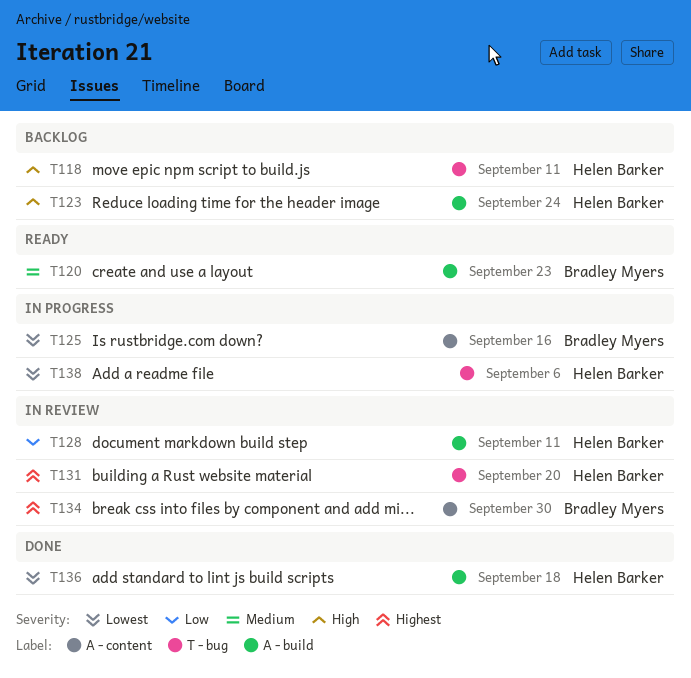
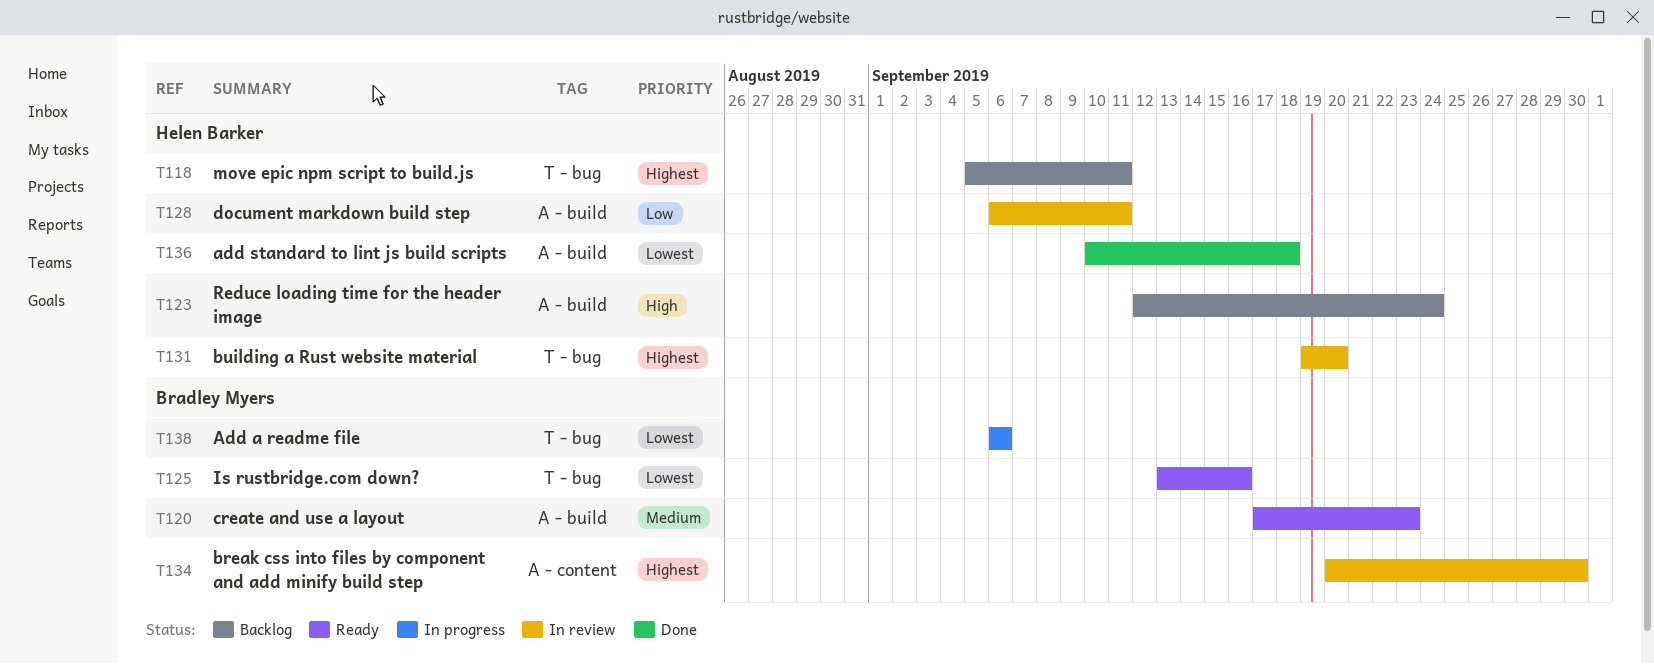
T118, priority: High -> Highest
T125, status: In progress -> Ready
T125, label: A - content -> T - bug
T138, owner: Helen Barker -> Bradley Myers

